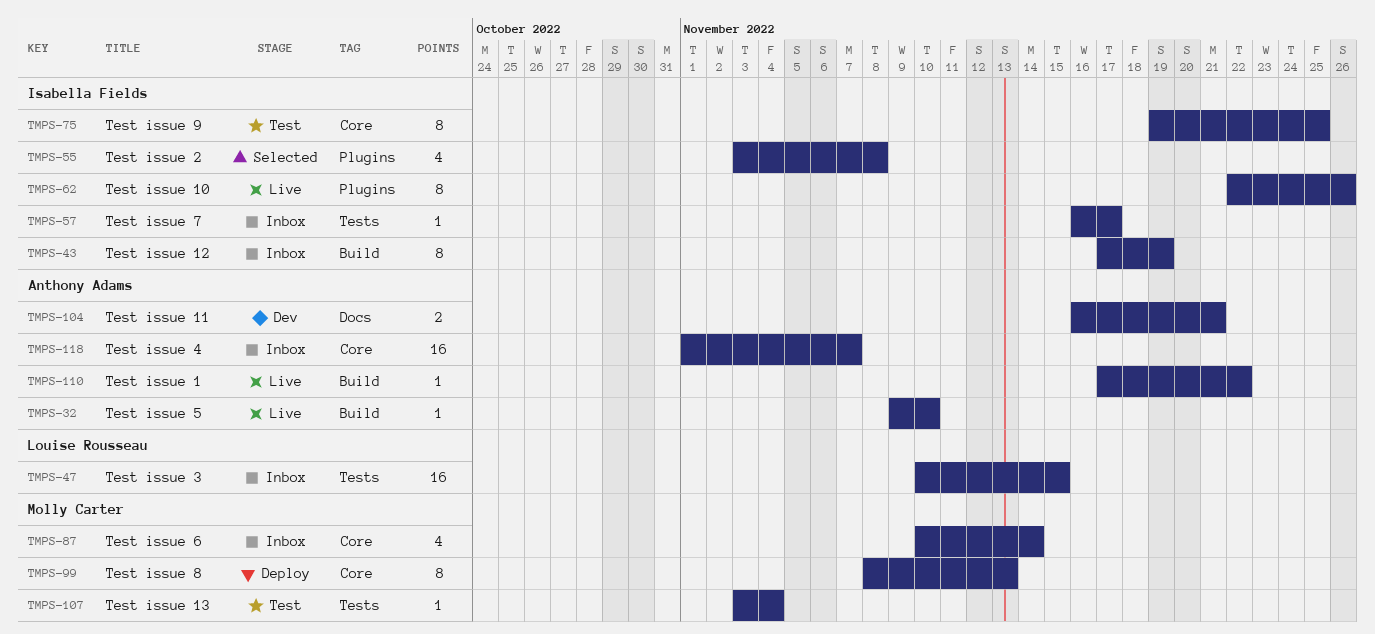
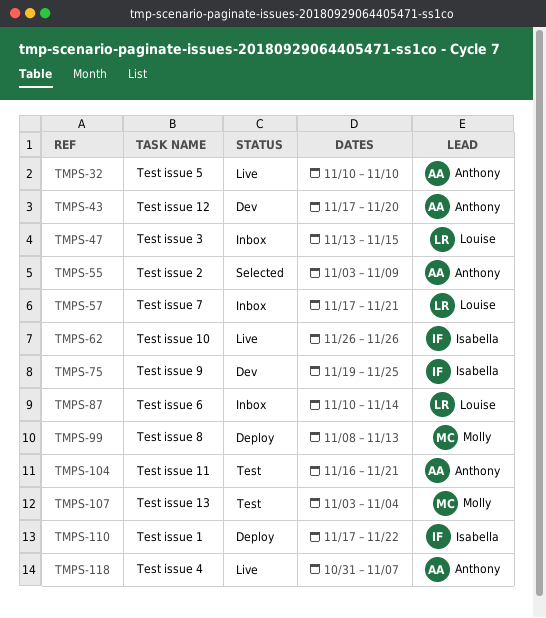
TMPS-32, start: Nov 9 -> Nov 10
TMPS-43, status: Inbox -> Dev
TMPS-43, owner: Isabella Fields -> Anthony Adams
TMPS-43, due: Nov 19 -> Nov 20
TMPS-47, start: Nov 10 -> Nov 13
TMPS-55, owner: Isabella Fields -> Anthony Adams
TMPS-55, due: Nov 8 -> Nov 9
TMPS-57, owner: Isabella Fields -> Louise Rousseau
TMPS-57, start: Nov 16 -> Nov 17
TMPS-57, due: Nov 17 -> Nov 21
TMPS-62, start: Nov 22 -> Nov 26
TMPS-75, status: Test -> Dev
TMPS-87, owner: Molly Carter -> Louise Rousseau
TMPS-104, status: Dev -> Test
TMPS-110, status: Live -> Deploy
TMPS-110, owner: Anthony Adams -> Isabella Fields
TMPS-118, status: Inbox -> Live
TMPS-118, start: Nov 1 -> Oct 31

